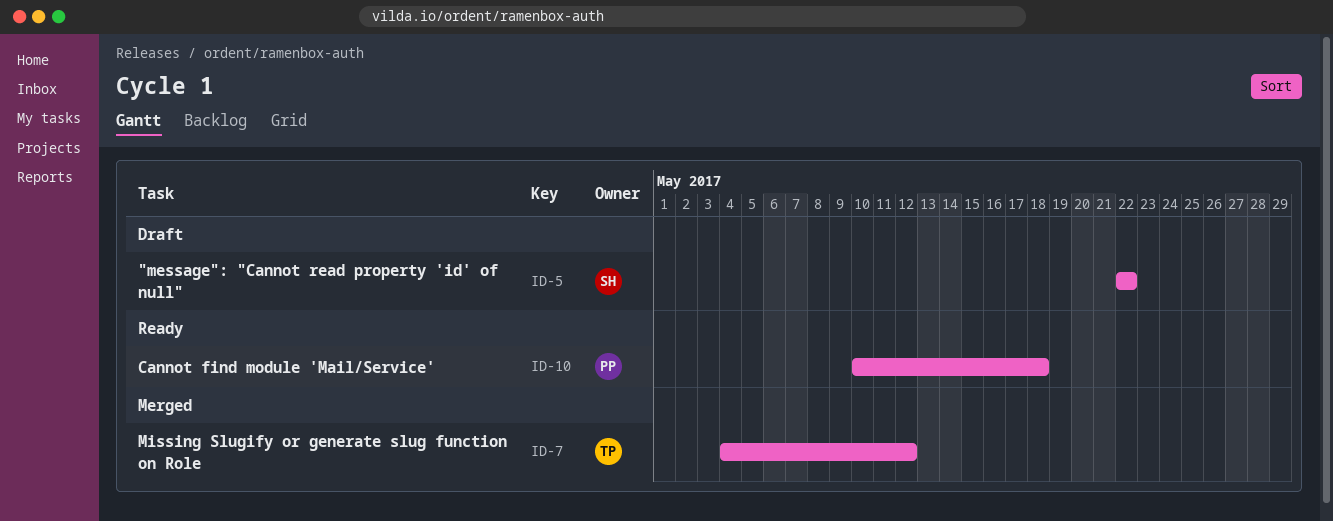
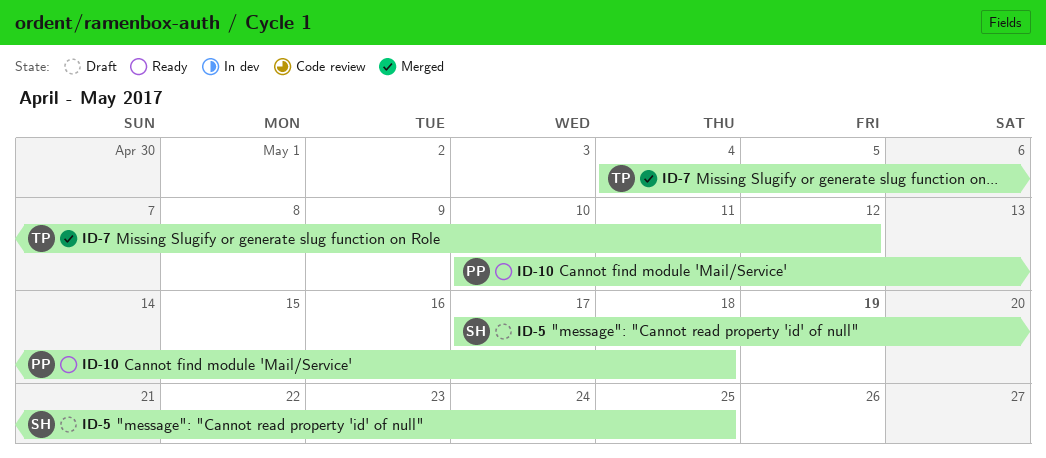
ID-5, start: May 22 -> May 17
ID-5, due: May 22 -> May 25

